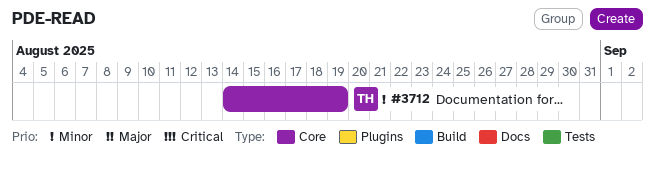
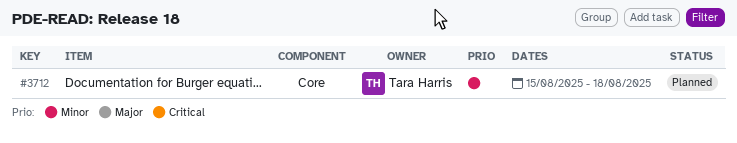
#3712, start: Aug 14 -> Aug 15
#3712, due: Aug 19 -> Aug 18

